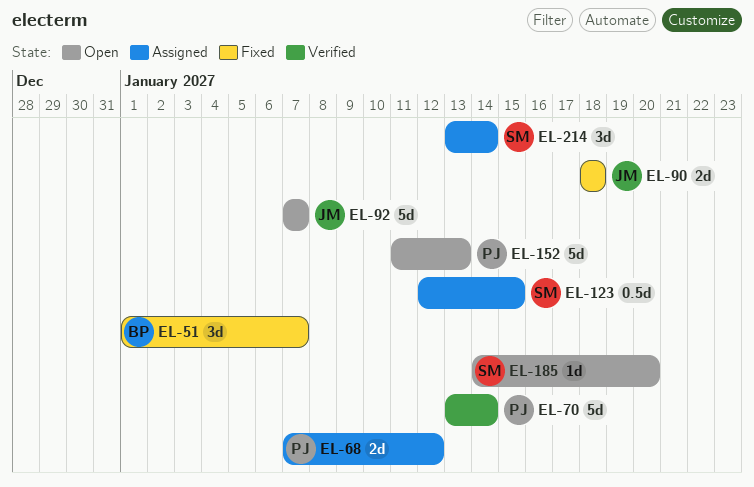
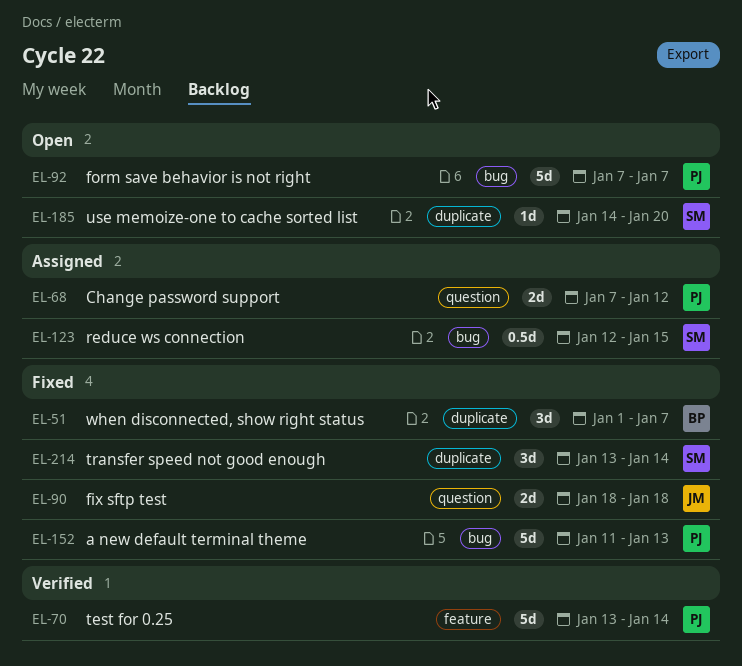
EL-92, owner: JM -> PJ
EL-152, status: Open -> Fixed
EL-214, status: Assigned -> Fixed

